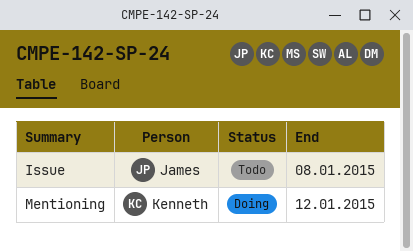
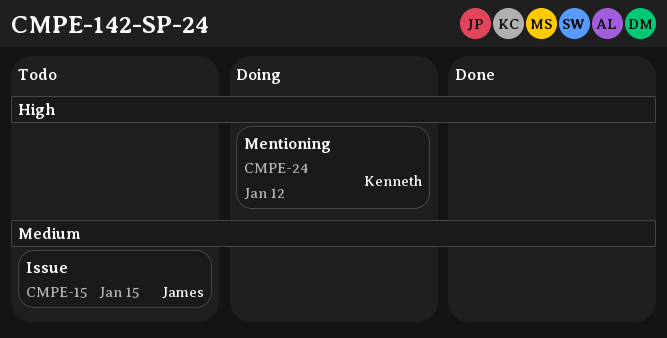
Issue, due: Jan 8 -> Jan 15

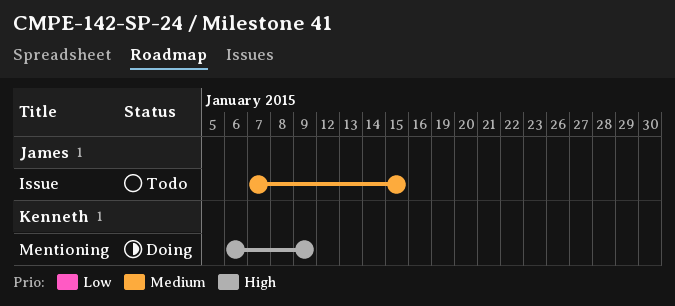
Mentioning, due: Jan 12 -> Jan 9

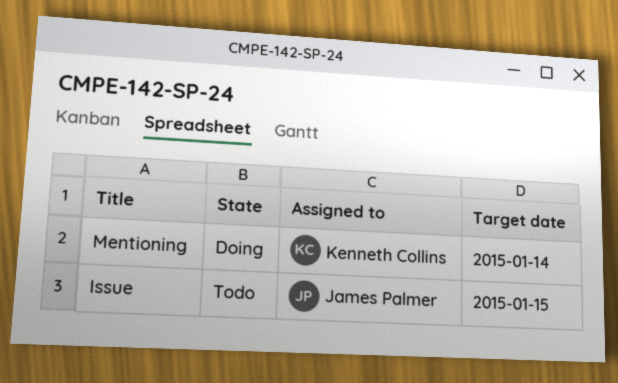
Mentioning, due: Jan 9 -> Jan 14

